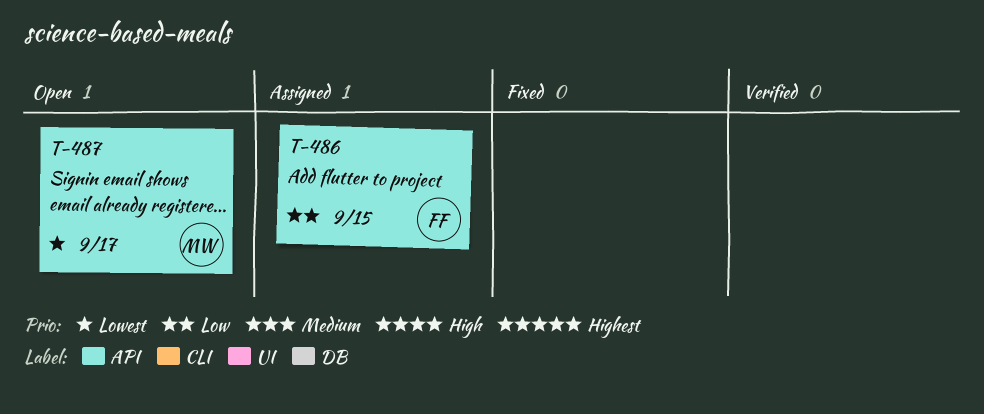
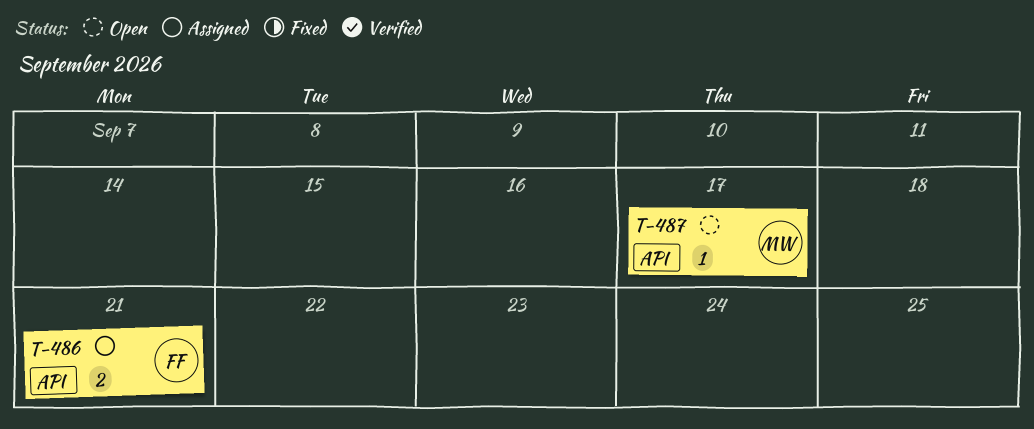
T-486, due: Sep 15 -> Sep 21

